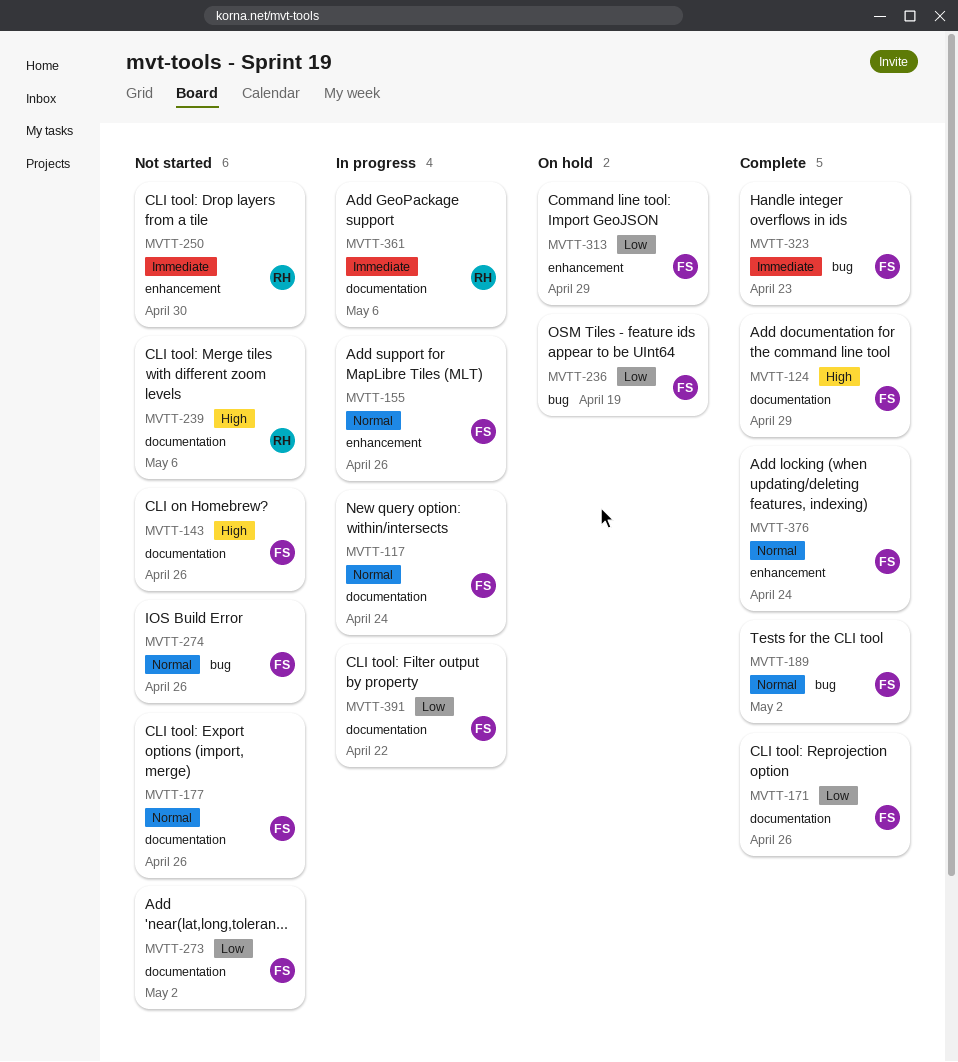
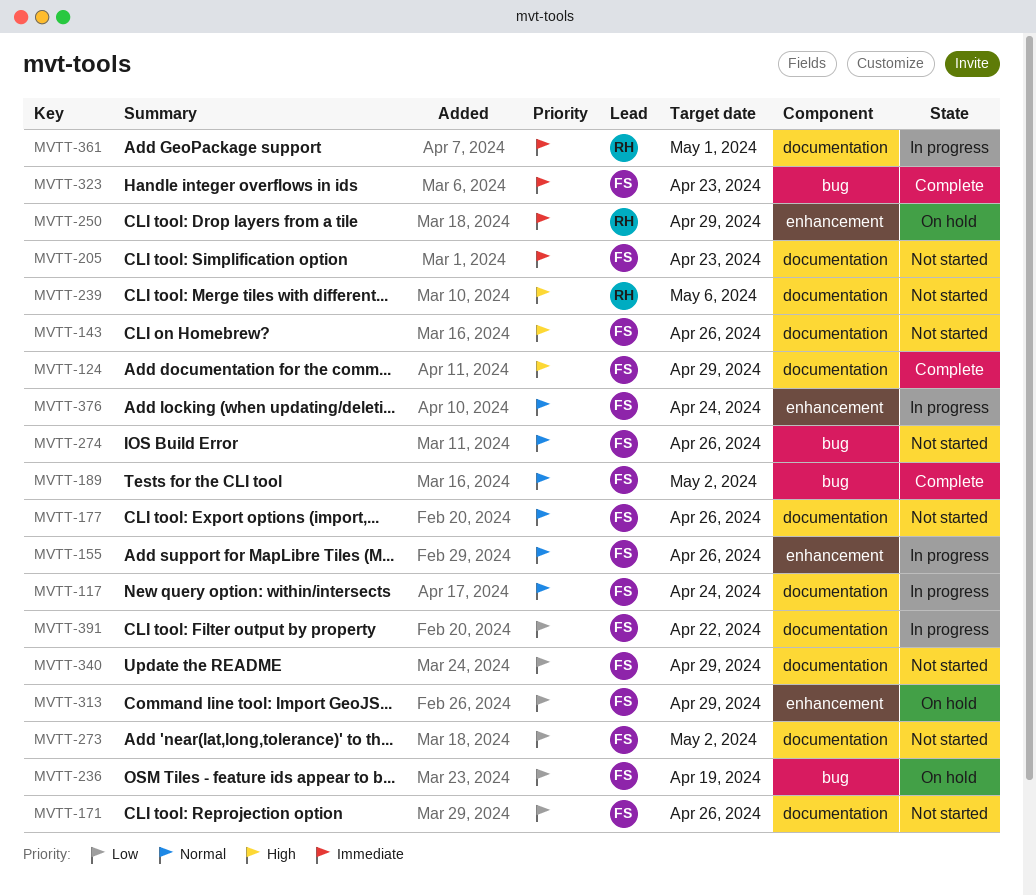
MVTT-171, status: Complete -> Not started
MVTT-205: none -> present
MVTT-250, status: Not started -> On hold
MVTT-250, due: Apr 30 -> Apr 29
MVTT-340: none -> present
MVTT-361, due: May 6 -> May 1
MVTT-376, status: Complete -> In progress

